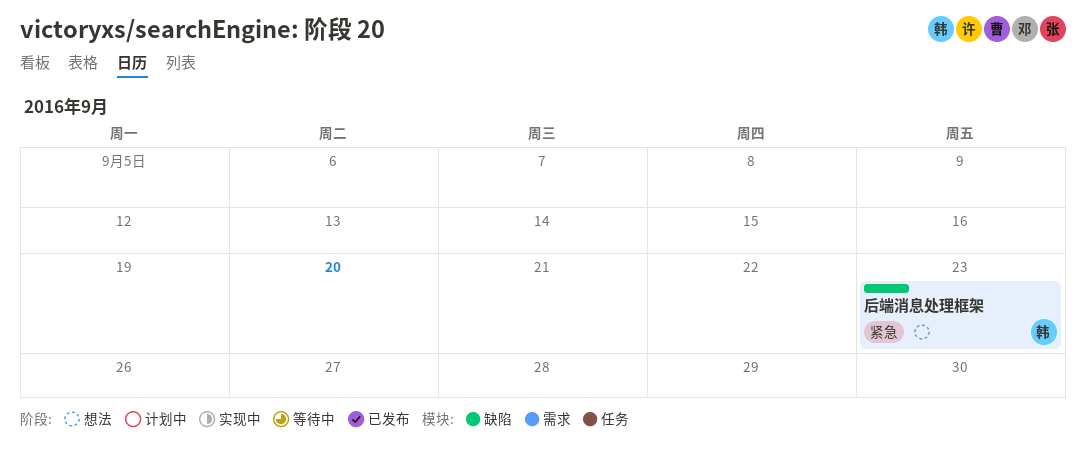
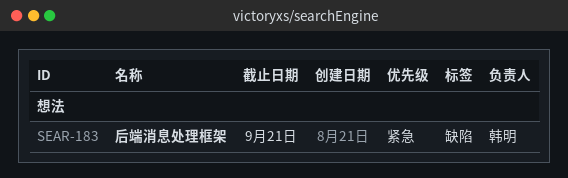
后端消息处理框架, due: Sep 23 -> Sep 21

